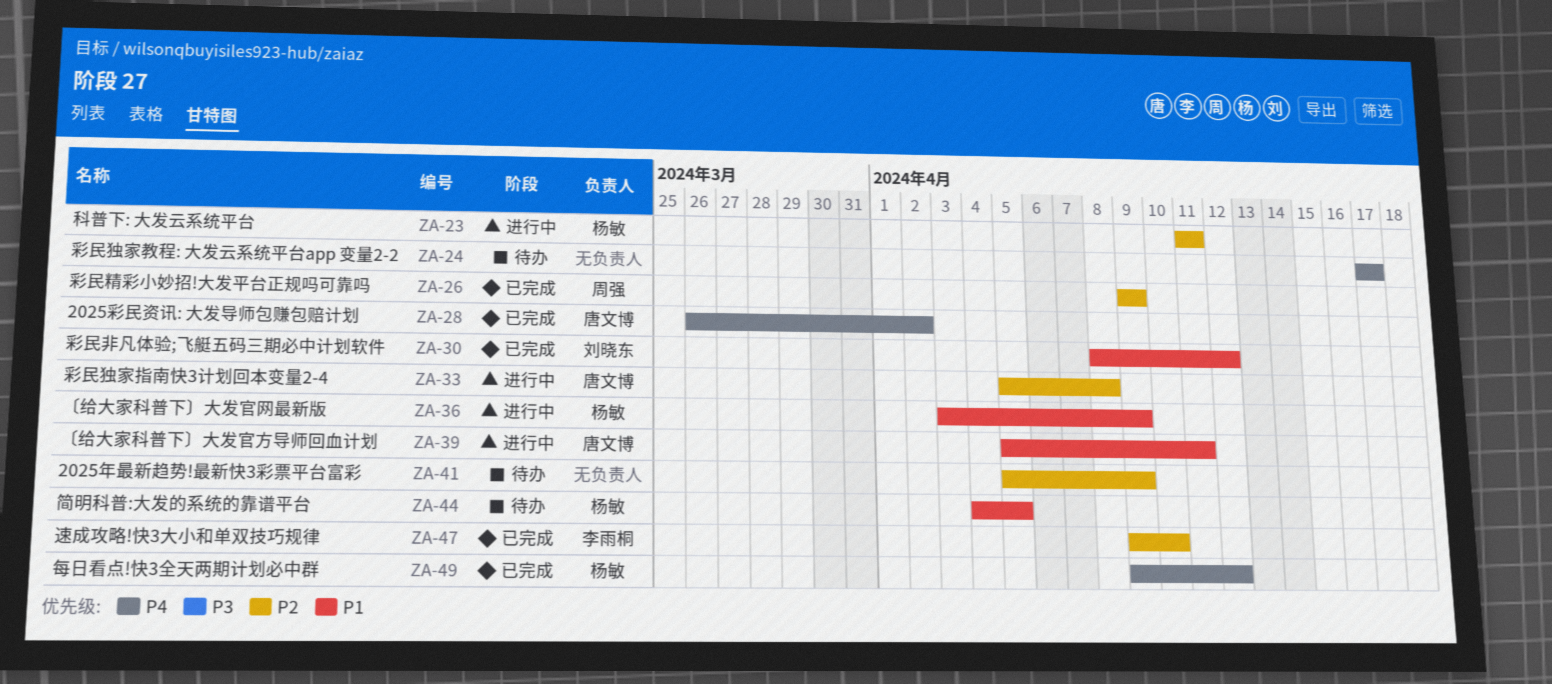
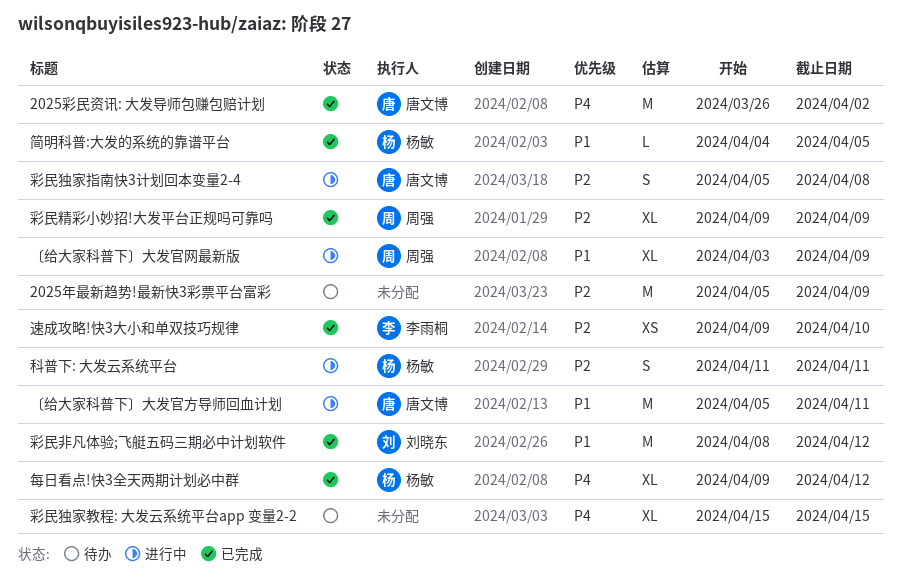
〔给大家科普下〕大发官网最新版, owner: 杨敏 -> 周强
彩民独家教程: 大发云系统平台app 变量2-2, start: Apr 17 -> Apr 15
彩民独家教程: 大发云系统平台app 变量2-2, due: Apr 17 -> Apr 15
简明科普:大发的系统的靠谱平台, status: 待办 -> 已完成

